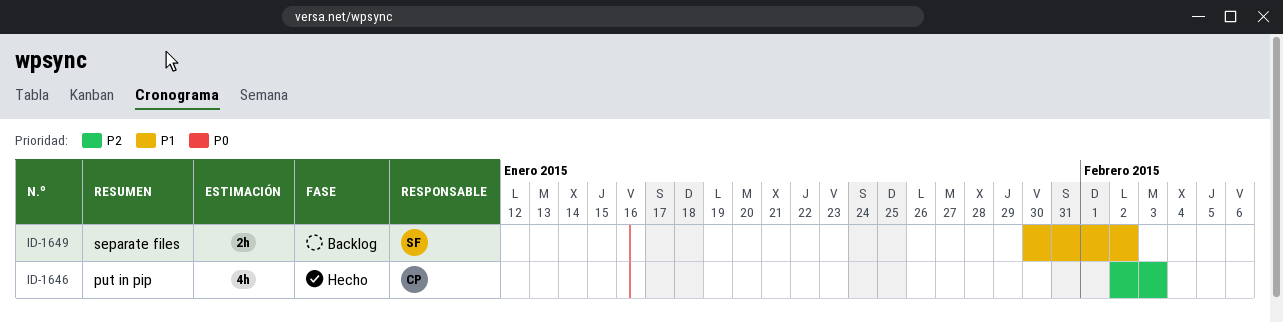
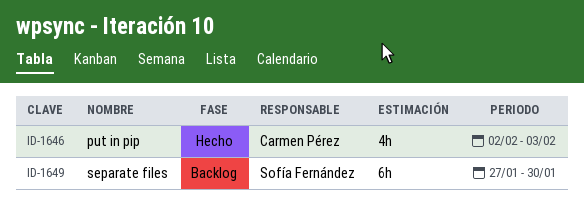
ID-1649, estimate: 2h -> 6h
ID-1649, start: Jan 30 -> Jan 27
ID-1649, due: Feb 2 -> Jan 30

